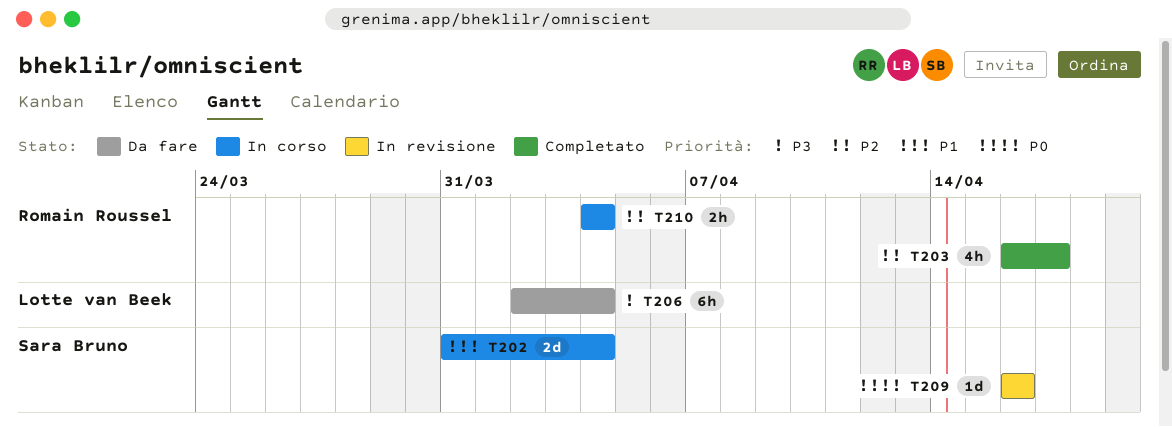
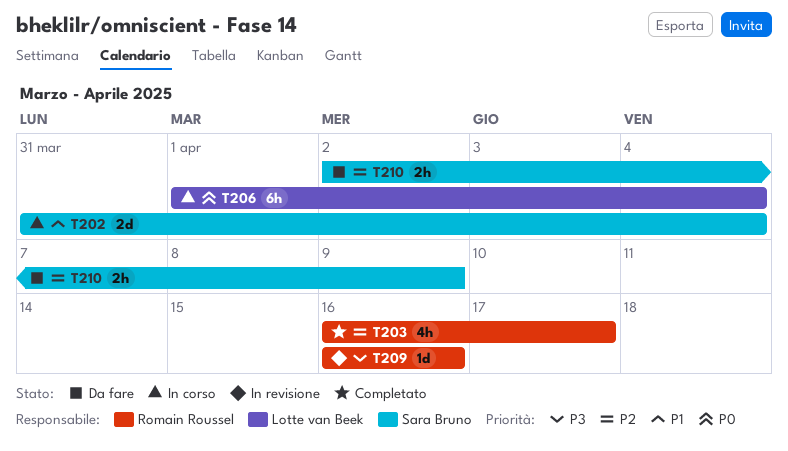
T206, status: Da fare -> In corso
T206, priority: P3 -> P0
T206, start: Apr 2 -> Apr 1
T209, owner: Sara Bruno -> Romain Roussel
T209, priority: P0 -> P3
T210, status: In corso -> Da fare
T210, owner: Romain Roussel -> Sara Bruno
T210, start: Apr 4 -> Apr 2
T210, due: Apr 4 -> Apr 9

